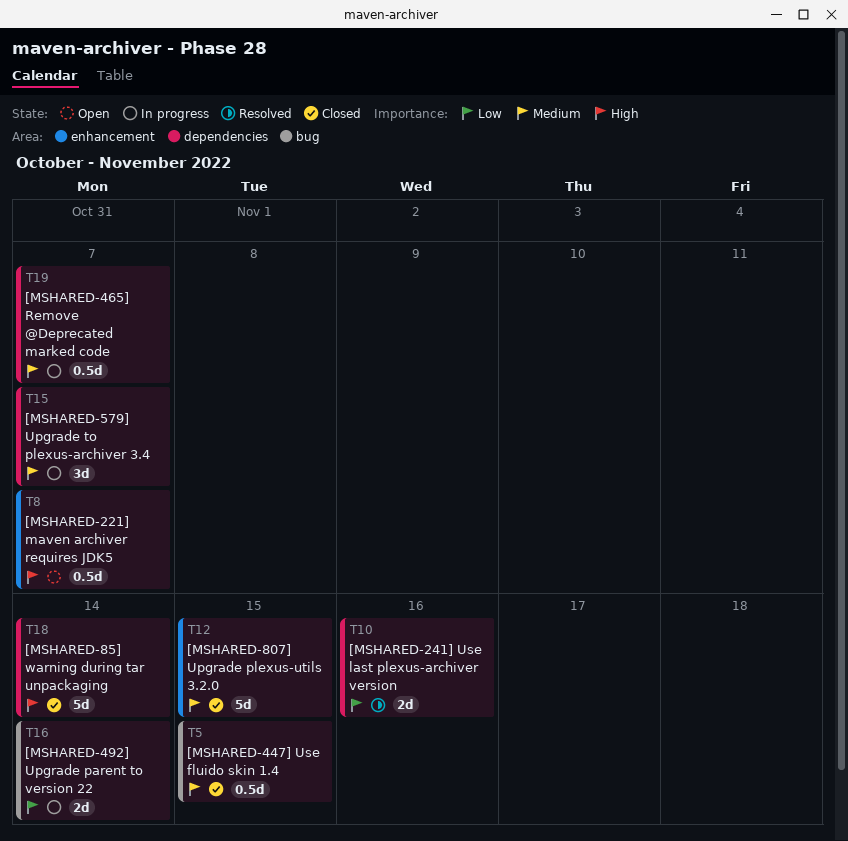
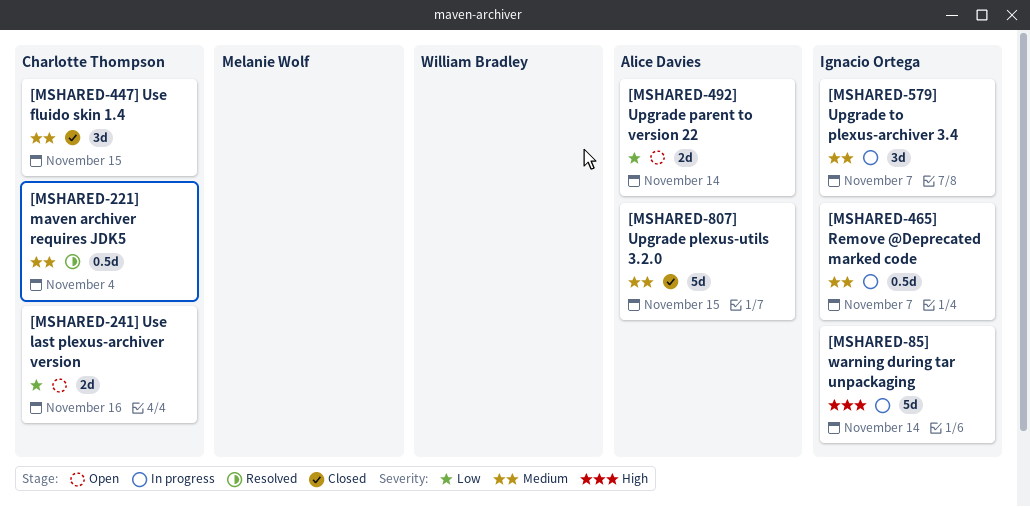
[MSHARED-221] maven archiver requires JDK5, status: Open -> Resolved
[MSHARED-221] maven archiver requires JDK5, priority: High -> Medium
[MSHARED-221] maven archiver requires JDK5, due: Nov 7 -> Nov 4
[MSHARED-241] Use last plexus-archiver version, status: Resolved -> Open
[MSHARED-447] Use fluido skin 1.4, estimate: 0.5d -> 3d
[MSHARED-492] Upgrade parent to version 22, status: In progress -> Open
[MSHARED-85] warning during tar unpackaging, status: Closed -> In progress

